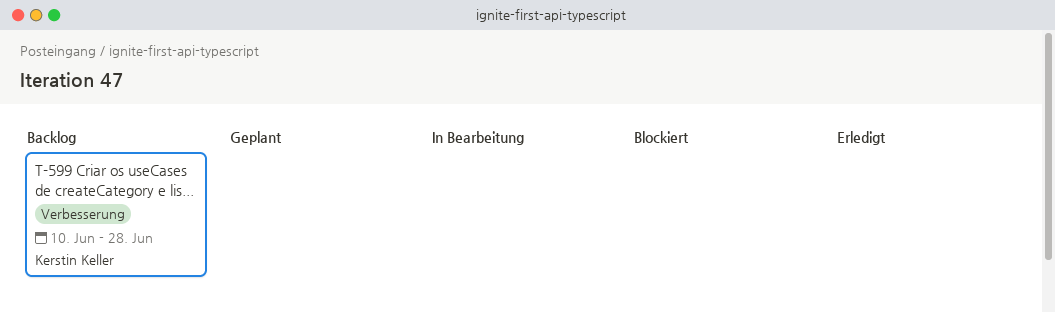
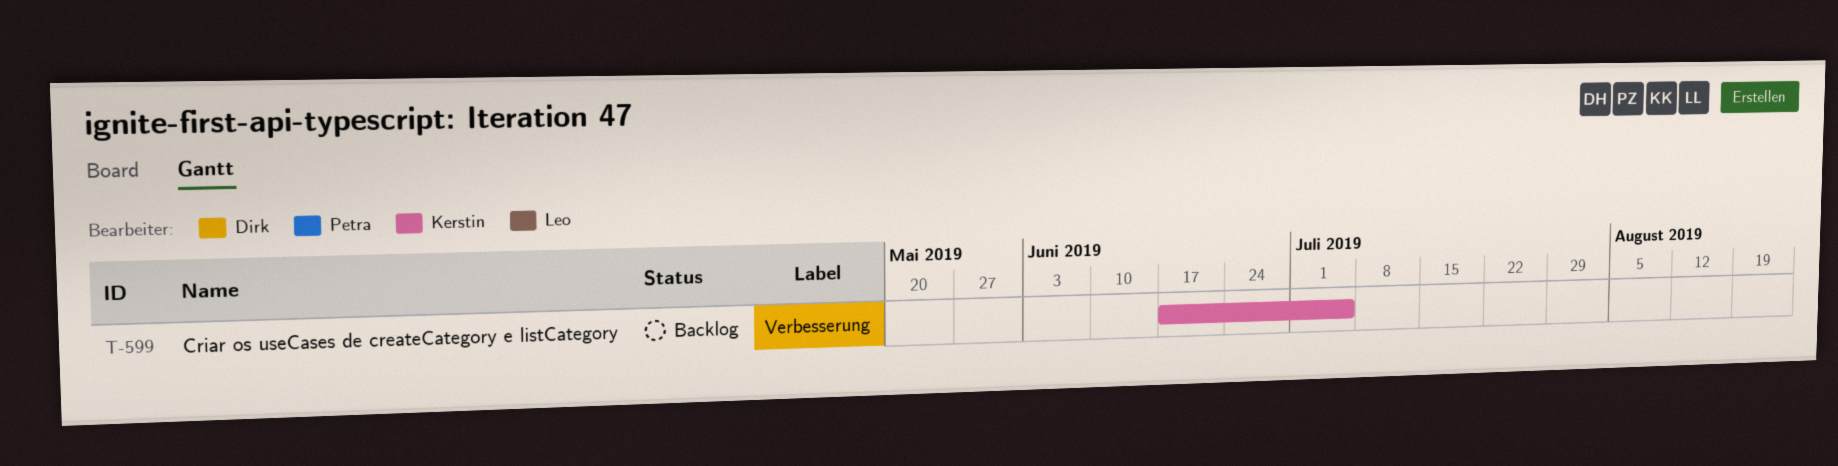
T-599, start: Jun 10 -> Jun 17
T-599, due: Jun 28 -> Jul 5

